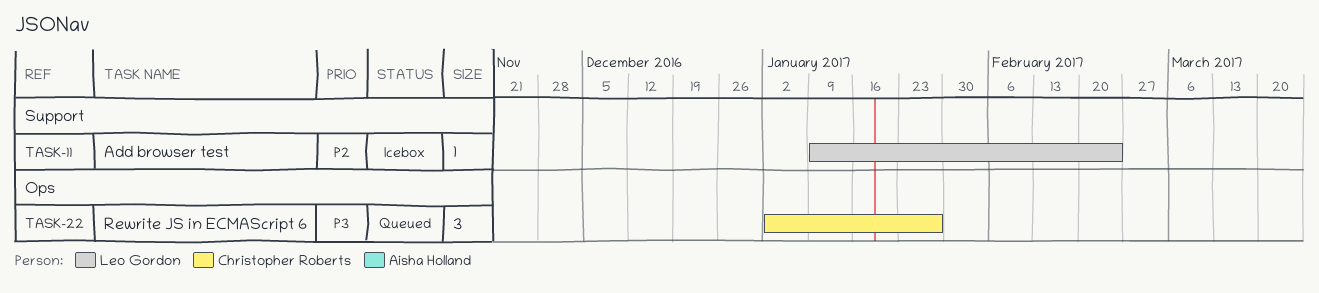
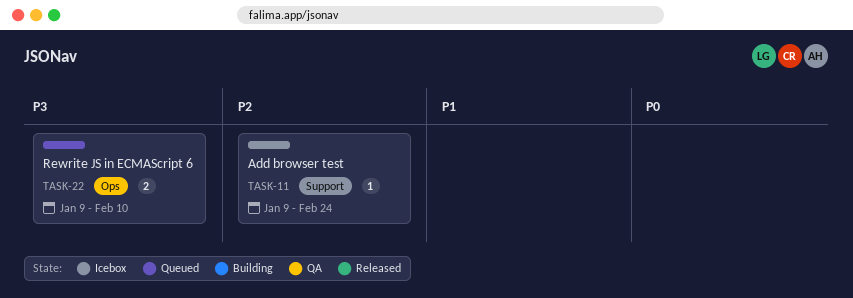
TASK-22, estimate: 3 -> 2
TASK-22, start: Jan 2 -> Jan 9
TASK-22, due: Jan 27 -> Feb 10

